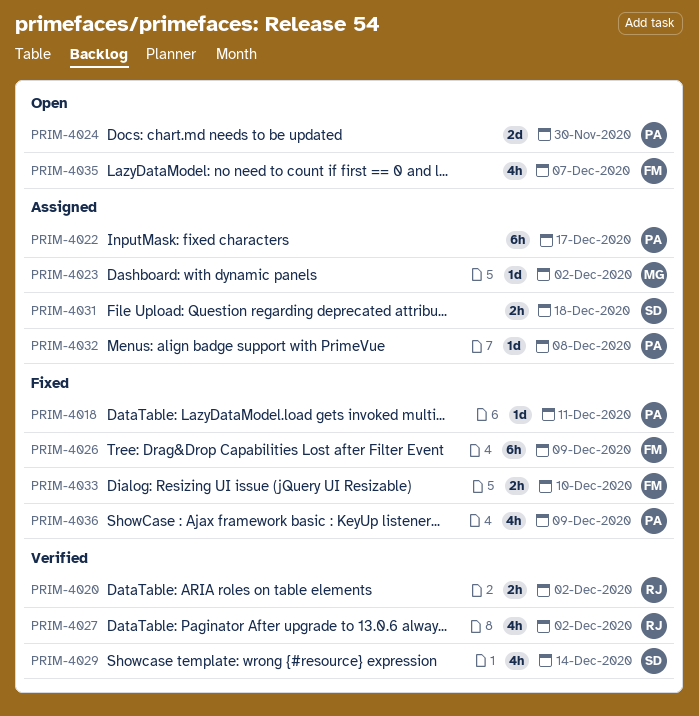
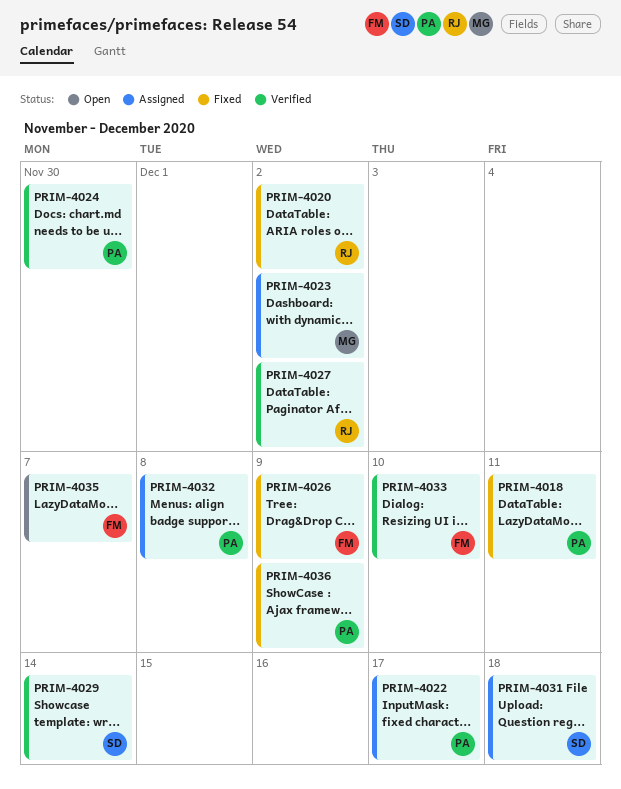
PRIM-4020, status: Verified -> Fixed
PRIM-4024, status: Open -> Verified
PRIM-4033, status: Fixed -> Verified

